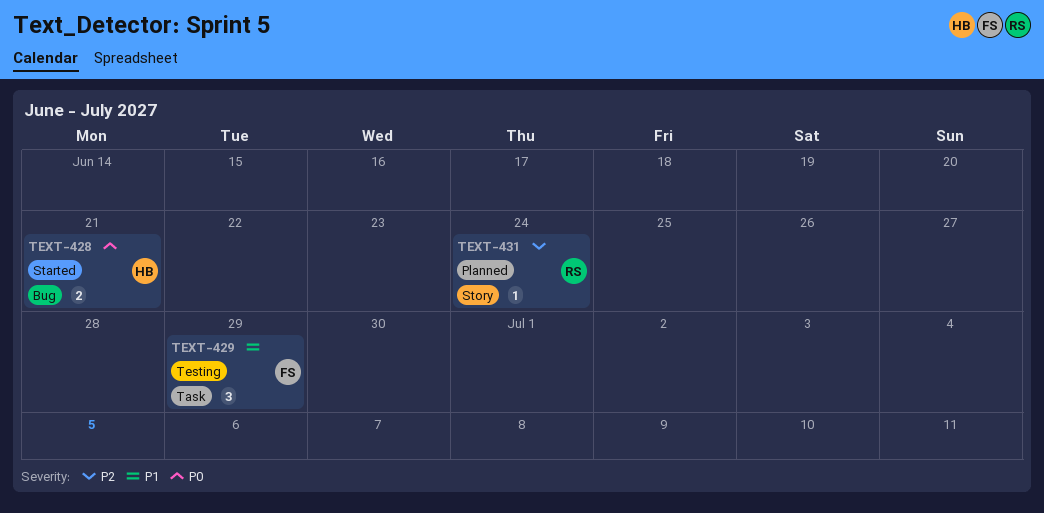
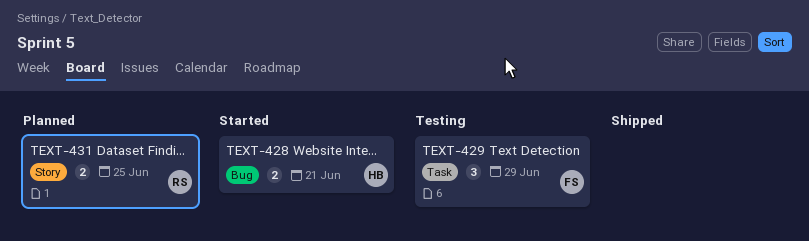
TEXT-431, estimate: 1 -> 2
TEXT-431, due: Jun 24 -> Jun 25

